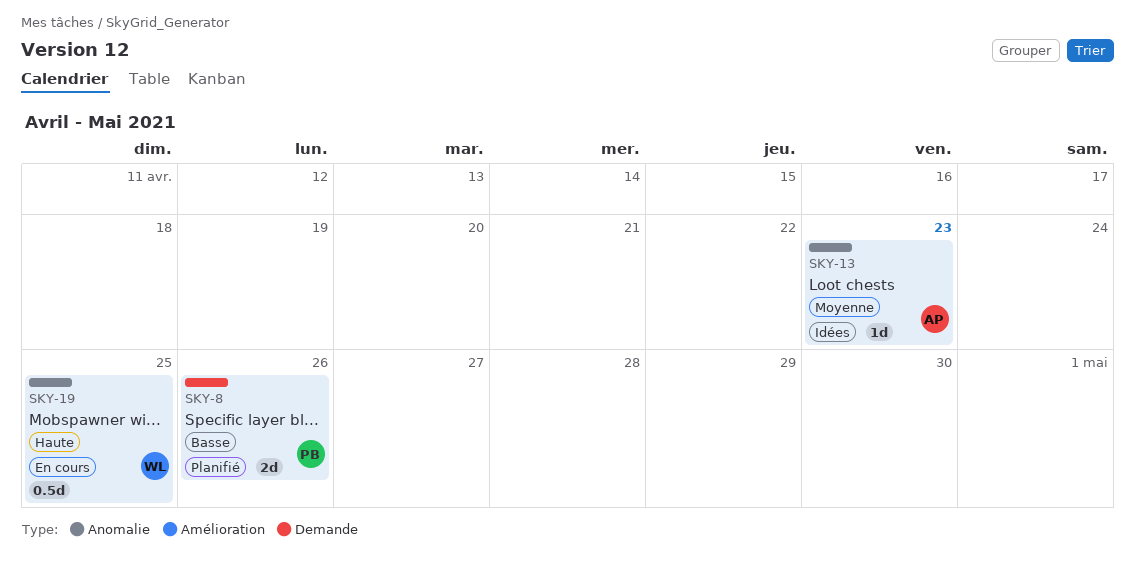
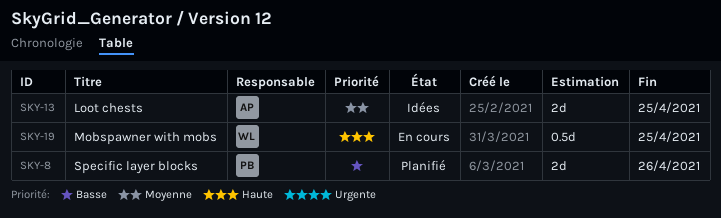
SKY-13, estimate: 1d -> 2d
SKY-13, due: Apr 23 -> Apr 25

